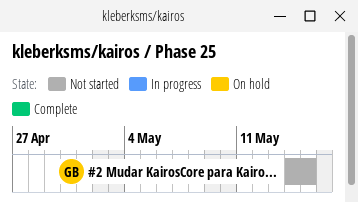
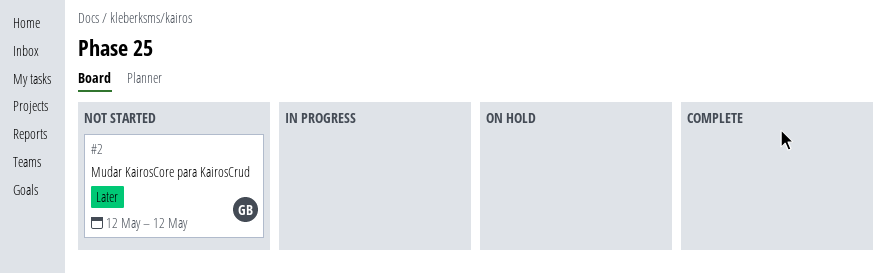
#2, start: May 14 -> May 12
#2, due: May 15 -> May 12

